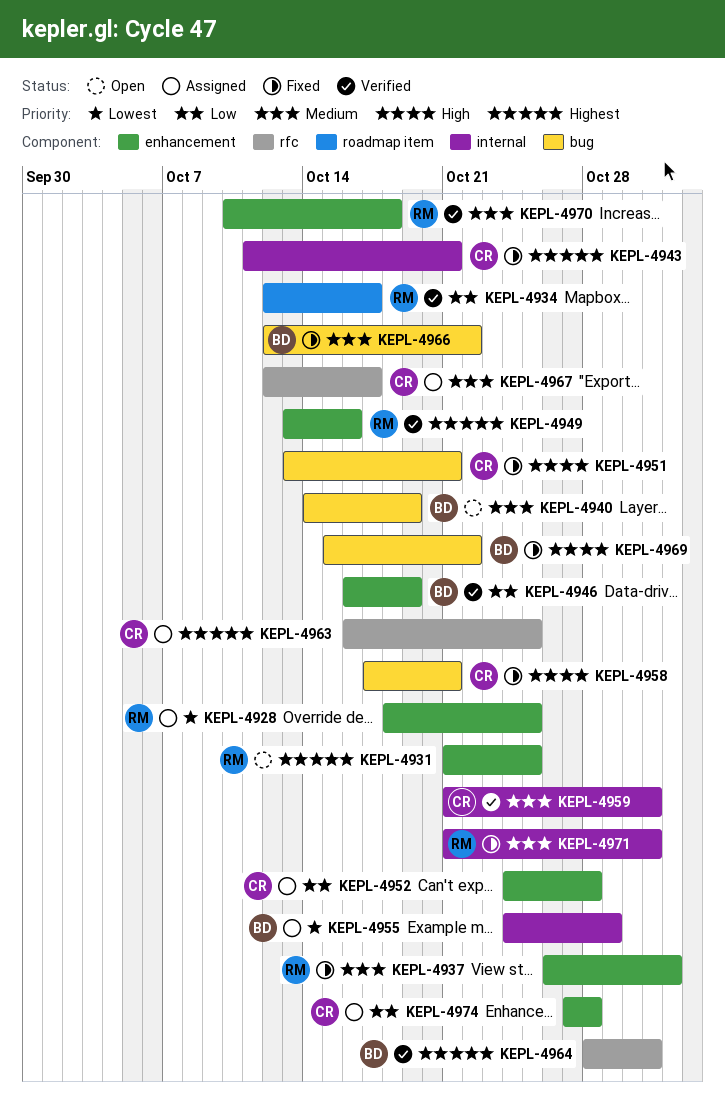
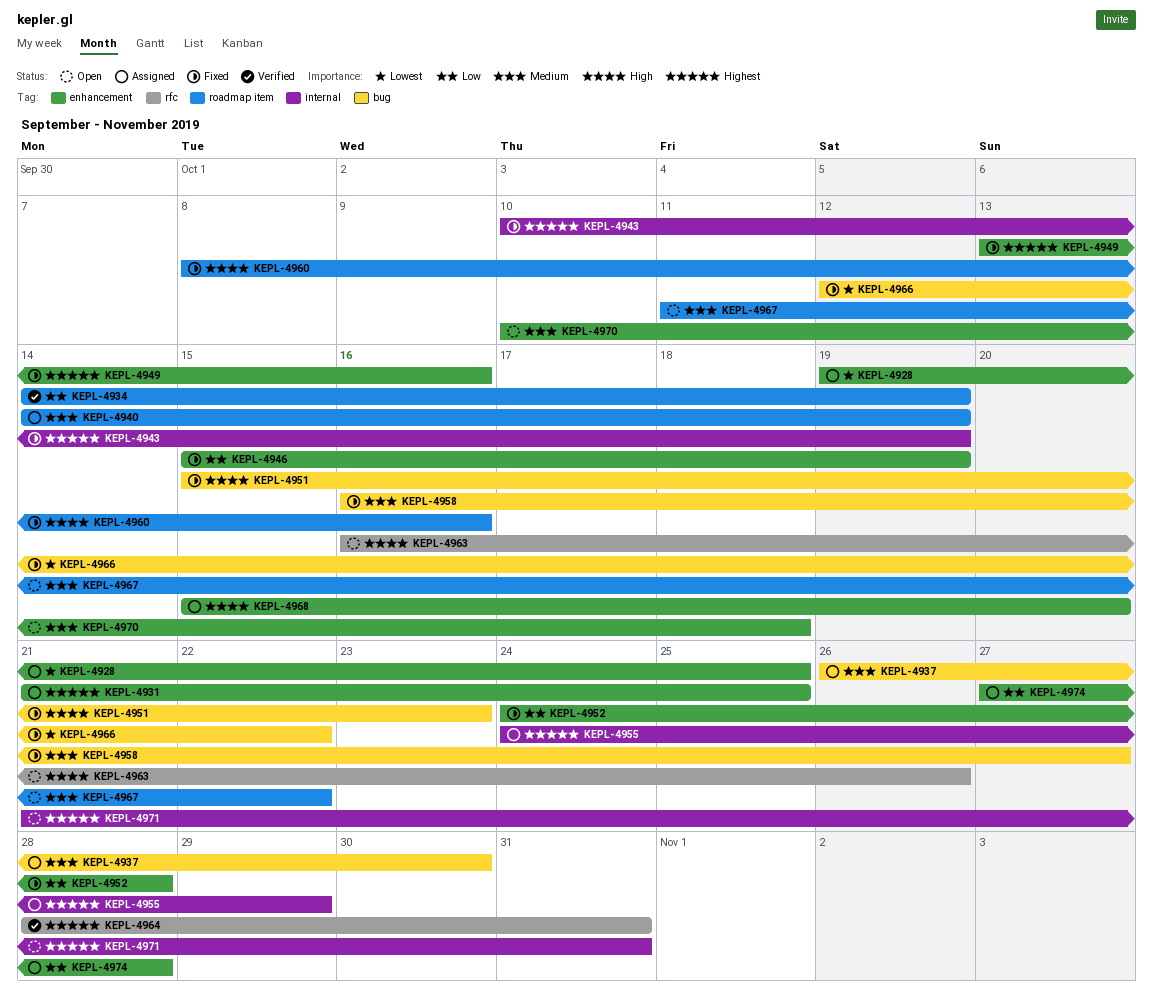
KEPL-4928, start: Oct 18 -> Oct 19
KEPL-4931, status: Open -> Assigned
KEPL-4934, start: Oct 12 -> Oct 14
KEPL-4934, due: Oct 17 -> Oct 19
KEPL-4937, status: Fixed -> Assigned
KEPL-4937, label: enhancement -> bug
KEPL-4937, due: Nov 1 -> Oct 30
KEPL-4940, status: Open -> Assigned
KEPL-4940, label: bug -> roadmap item
KEPL-4943, start: Oct 11 -> Oct 10
KEPL-4943, due: Oct 21 -> Oct 19
KEPL-4946, status: Verified -> Fixed
KEPL-4946, start: Oct 16 -> Oct 15
KEPL-4949, status: Verified -> Fixed
KEPL-4951, start: Oct 13 -> Oct 15
KEPL-4951, due: Oct 21 -> Oct 23
KEPL-4952, status: Assigned -> Fixed
KEPL-4955, priority: Lowest -> Highest
KEPL-4958, priority: High -> Medium
KEPL-4958, start: Oct 17 -> Oct 16
KEPL-4958, due: Oct 21 -> Oct 27
KEPL-4959: present -> none
KEPL-4960: none -> present
KEPL-4963, status: Assigned -> Open
KEPL-4963, priority: Highest -> High
KEPL-4963, due: Oct 25 -> Oct 26
KEPL-4966, priority: Medium -> Lowest
KEPL-4967, status: Assigned -> Open
KEPL-4967, label: rfc -> roadmap item
KEPL-4967, start: Oct 12 -> Oct 11
KEPL-4967, due: Oct 17 -> Oct 22
KEPL-4968: none -> present
KEPL-4969: present -> none
KEPL-4970, status: Verified -> Open
KEPL-4971, status: Fixed -> Open
KEPL-4971, priority: Medium -> Highest

